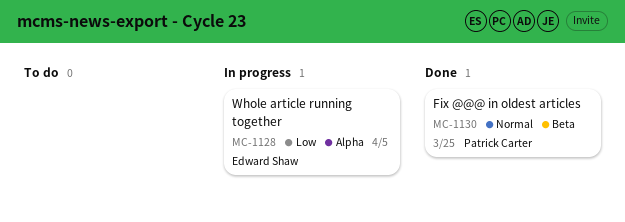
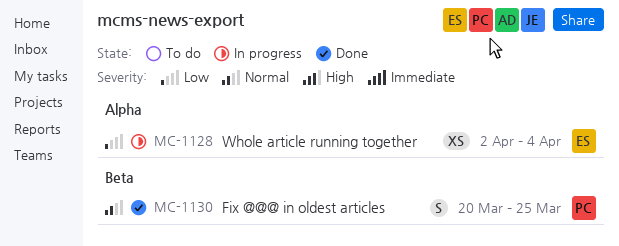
MC-1128, due: Apr 5 -> Apr 4

